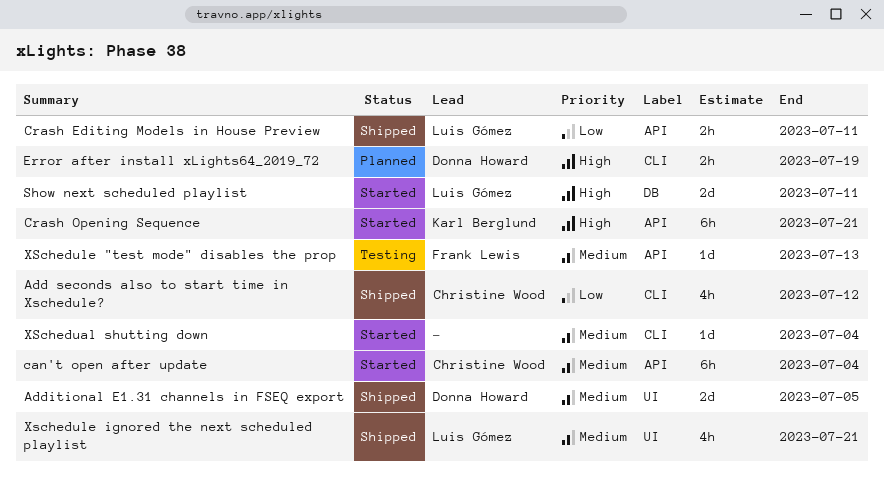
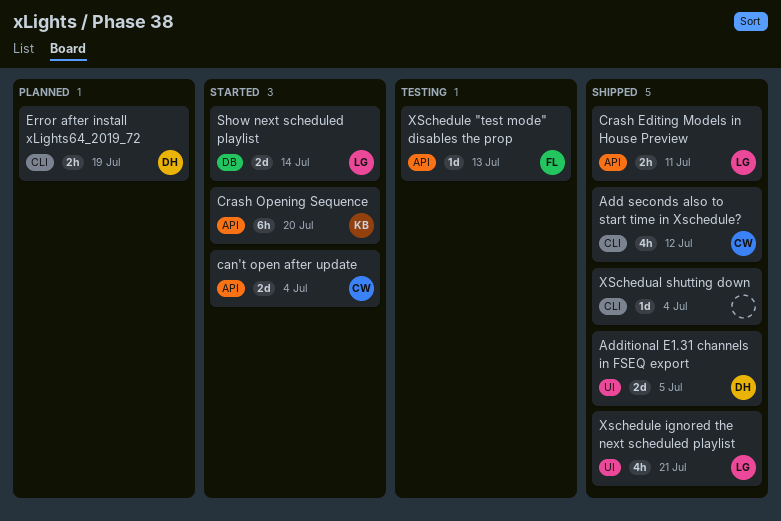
can't open after update, estimate: 6h -> 2d
Crash Opening Sequence, due: Jul 21 -> Jul 20
Show next scheduled playlist, due: Jul 11 -> Jul 14
XSchedual shutting down, status: Started -> Shipped

